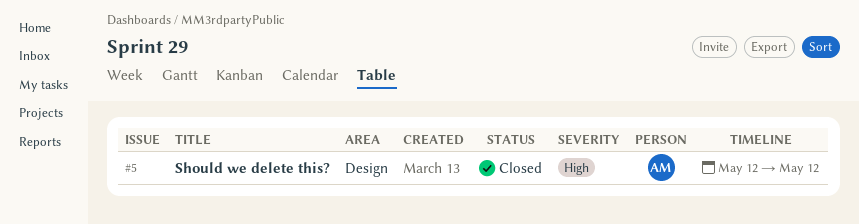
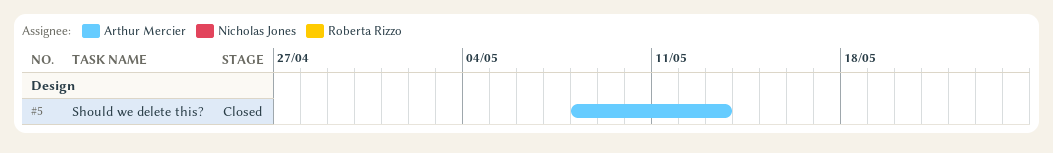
#5, start: May 12 -> May 8
#5, due: May 12 -> May 13

